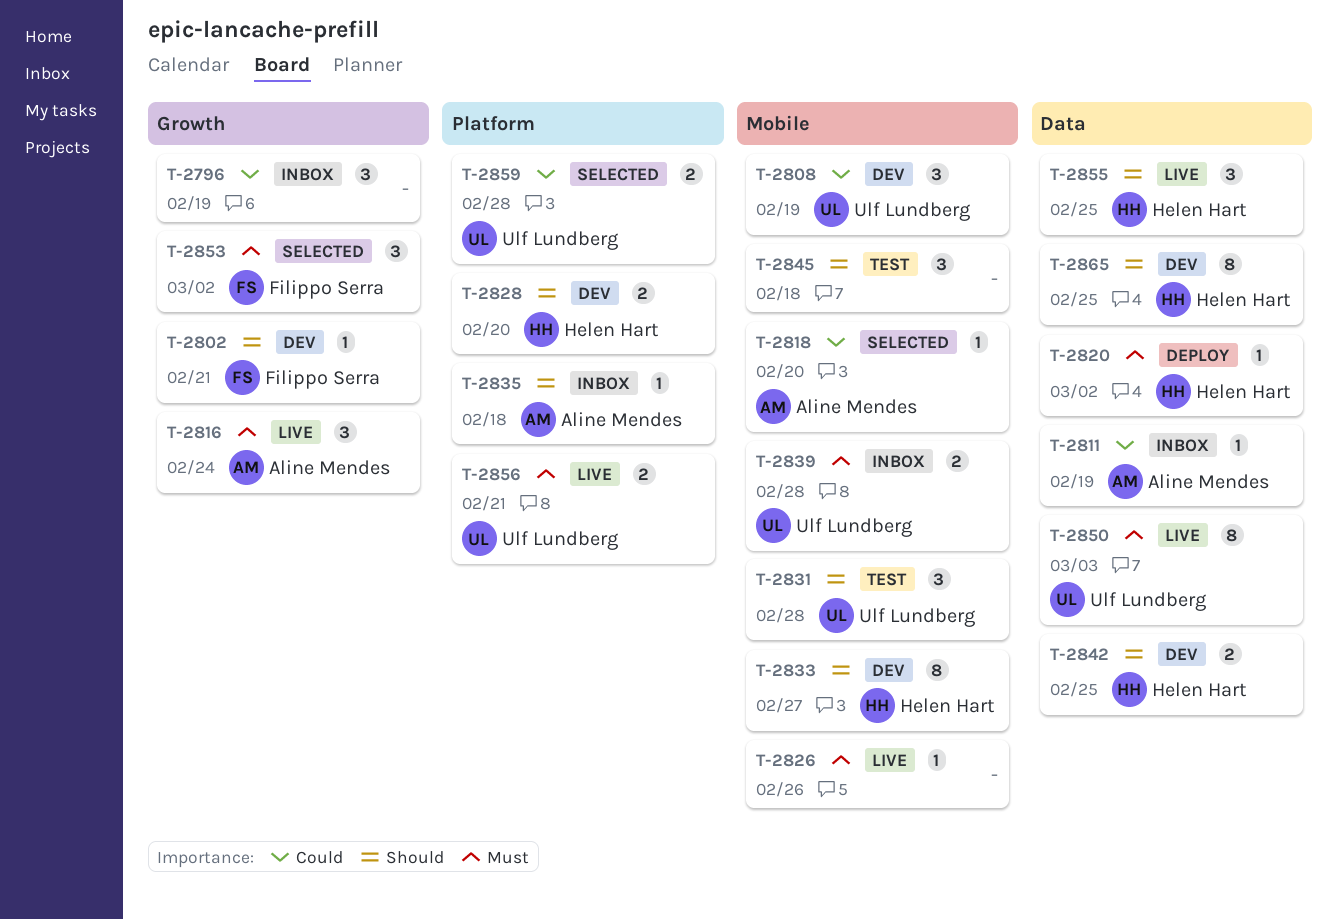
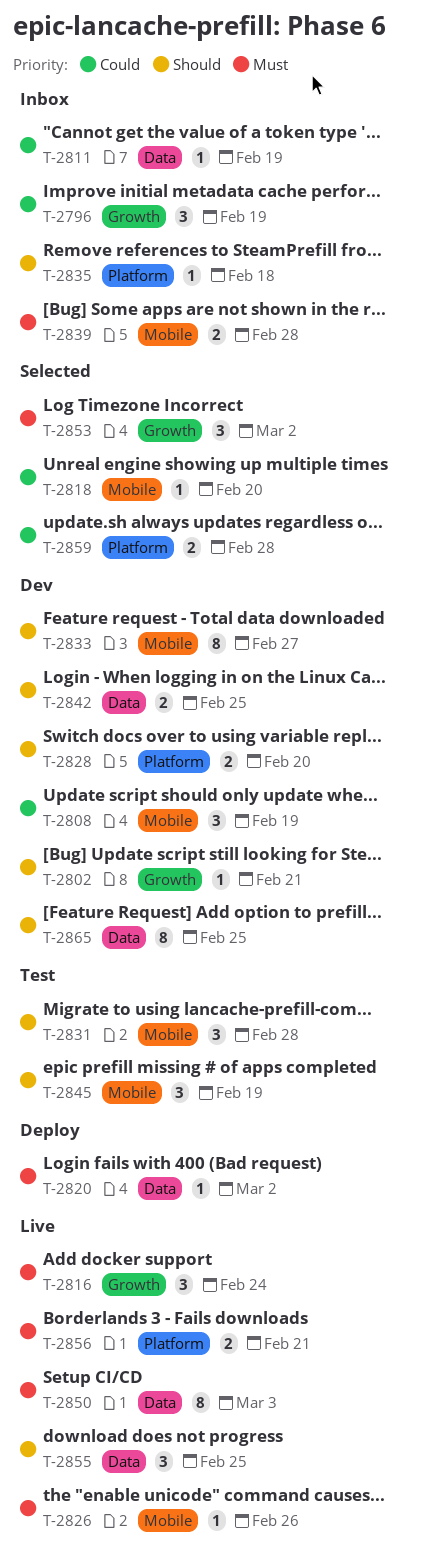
T-2845, due: Feb 18 -> Feb 19

